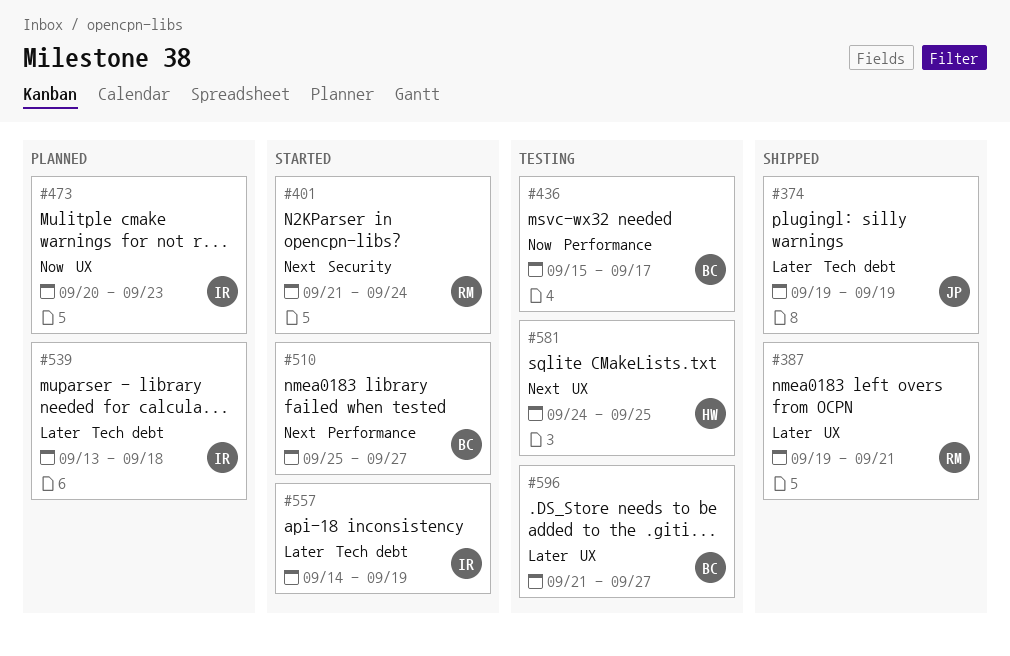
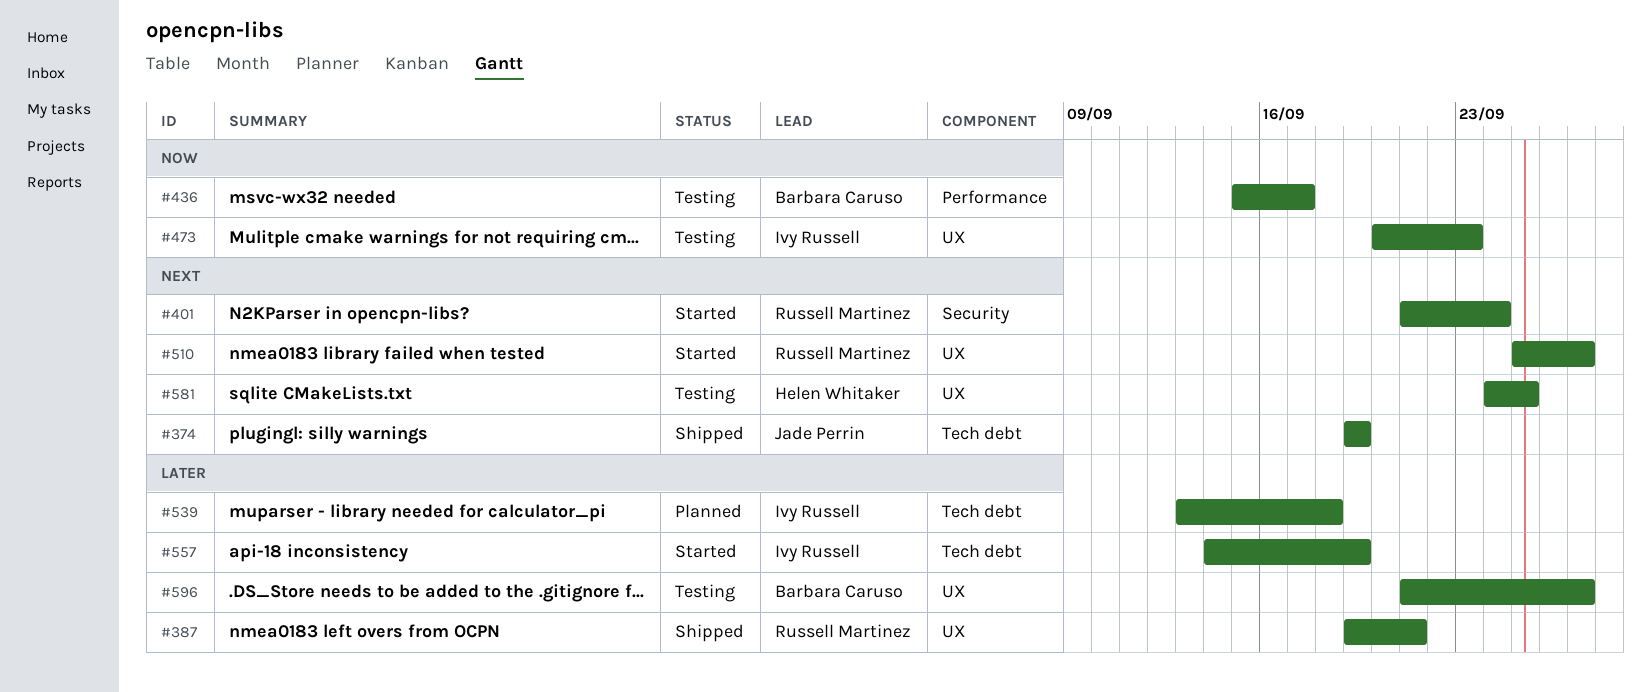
#374, priority: Later -> Next
#473, status: Planned -> Testing
#510, owner: Barbara Caruso -> Russell Martinez
#510, label: Performance -> UX

